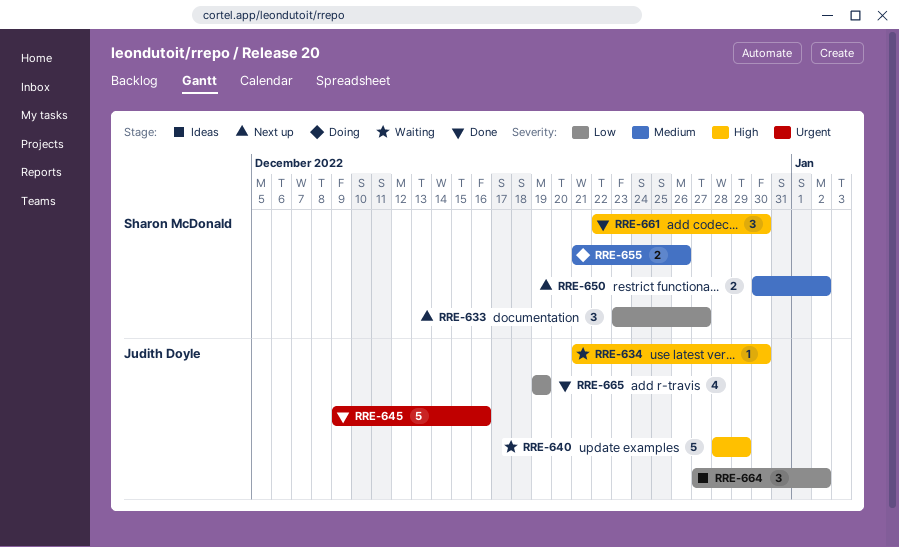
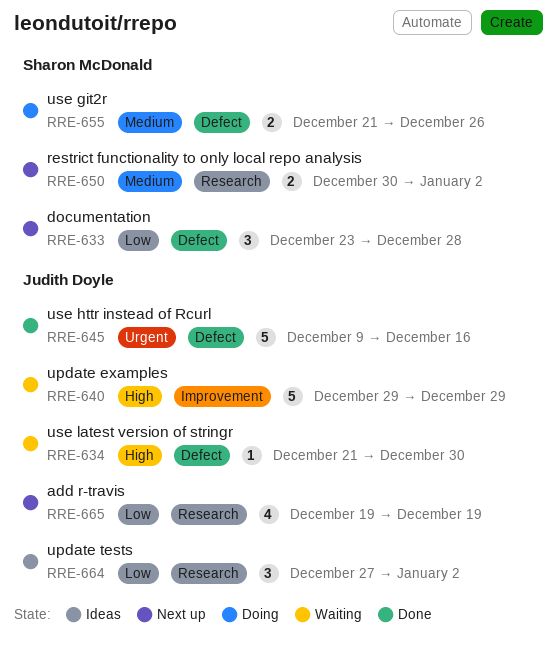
RRE-633, due: Dec 27 -> Dec 28
RRE-640, start: Dec 28 -> Dec 29
RRE-661: present -> none
RRE-665, status: Done -> Next up

